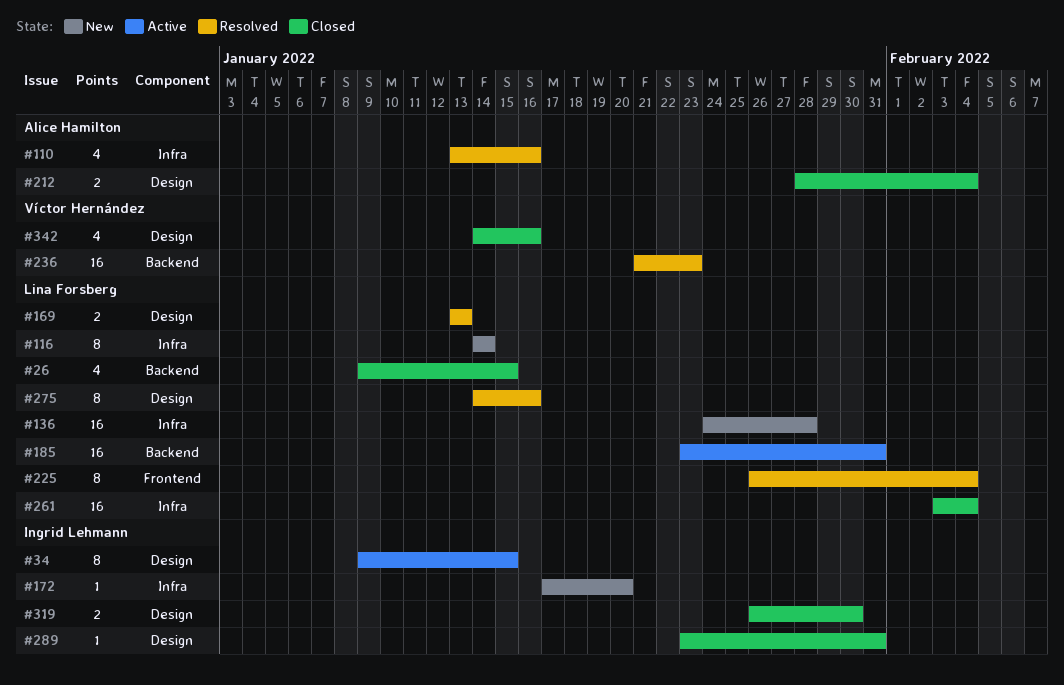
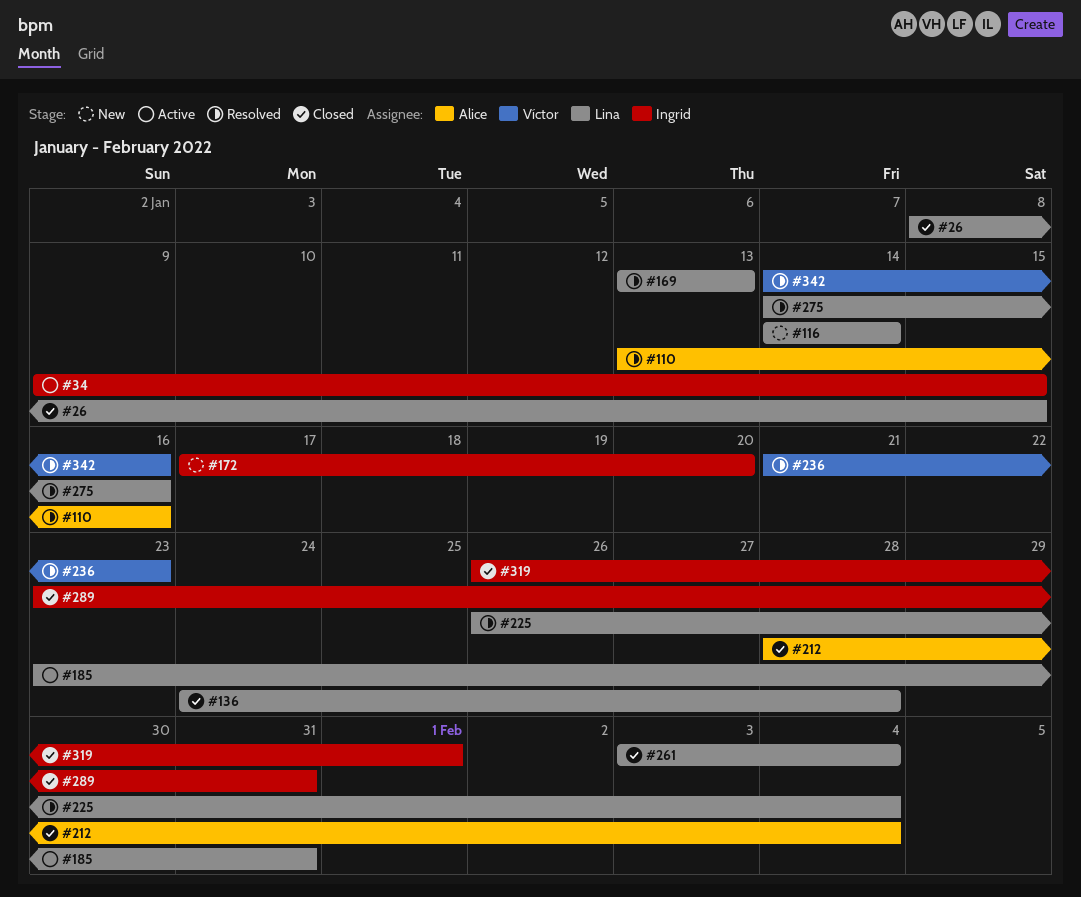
#26, start: Jan 9 -> Jan 8
#136, status: New -> Closed
#319, due: Jan 30 -> Feb 1
#342, status: Closed -> Resolved

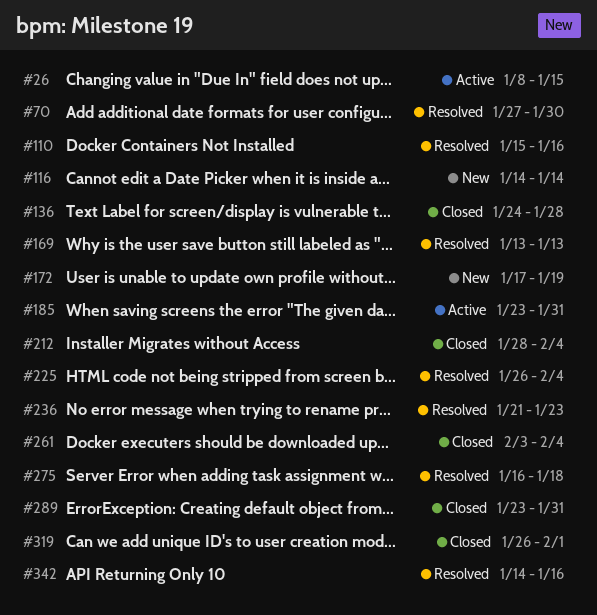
#26, status: Closed -> Active
#34: present -> none
#70: none -> present
#110, start: Jan 13 -> Jan 15
#172, due: Jan 20 -> Jan 19
#275, start: Jan 14 -> Jan 16
#275, due: Jan 16 -> Jan 18

